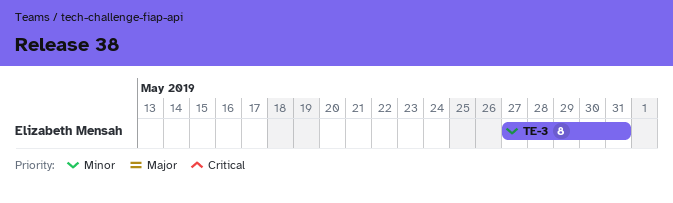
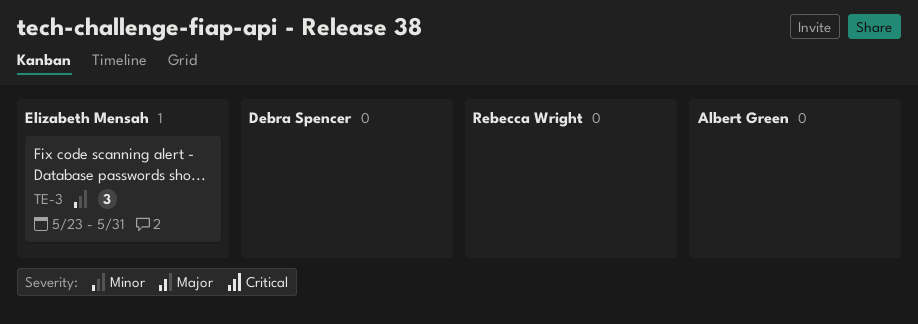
TE-3, estimate: 8 -> 3
TE-3, start: May 27 -> May 23

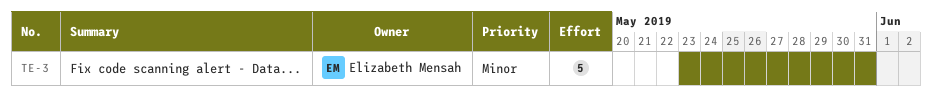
TE-3, estimate: 3 -> 5

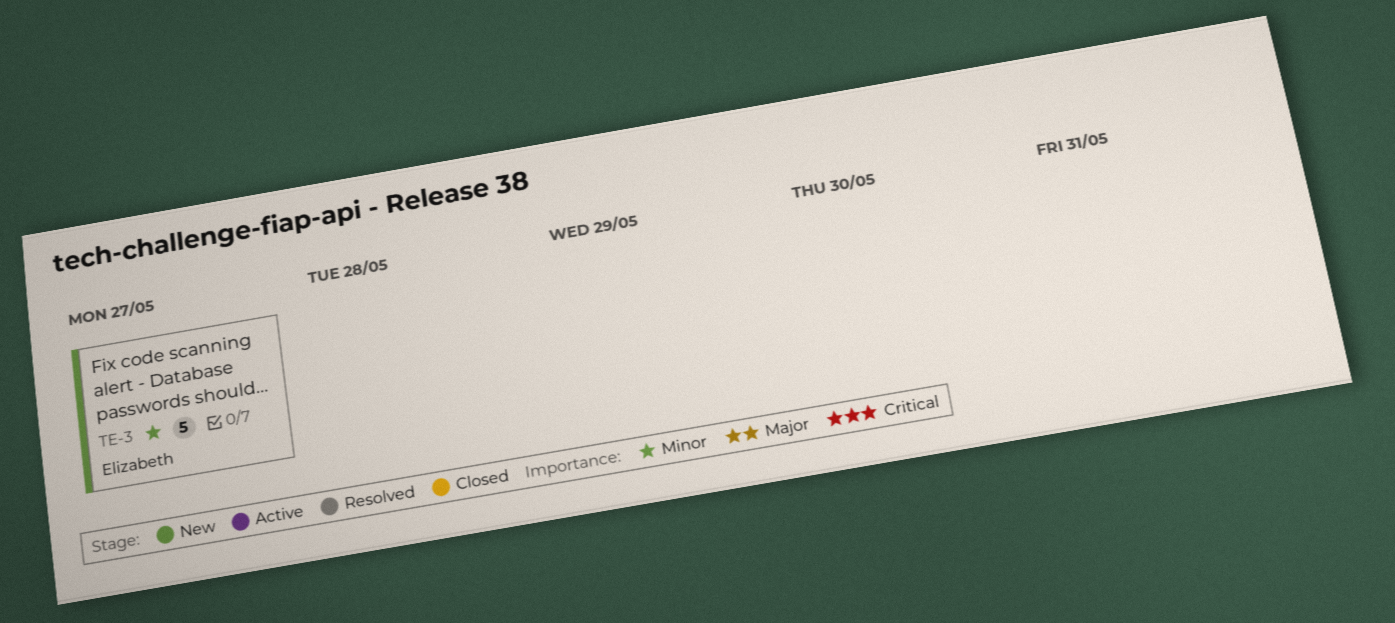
TE-3, due: May 31 -> May 27

